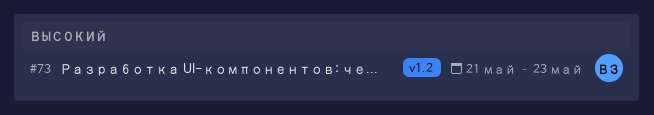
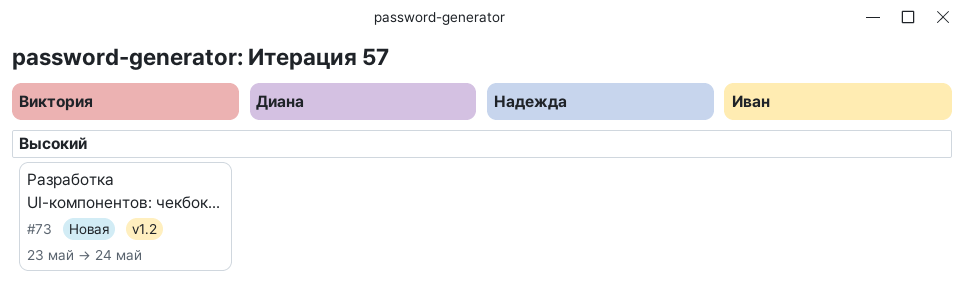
#73, start: May 21 -> May 23
#73, due: May 23 -> May 24

